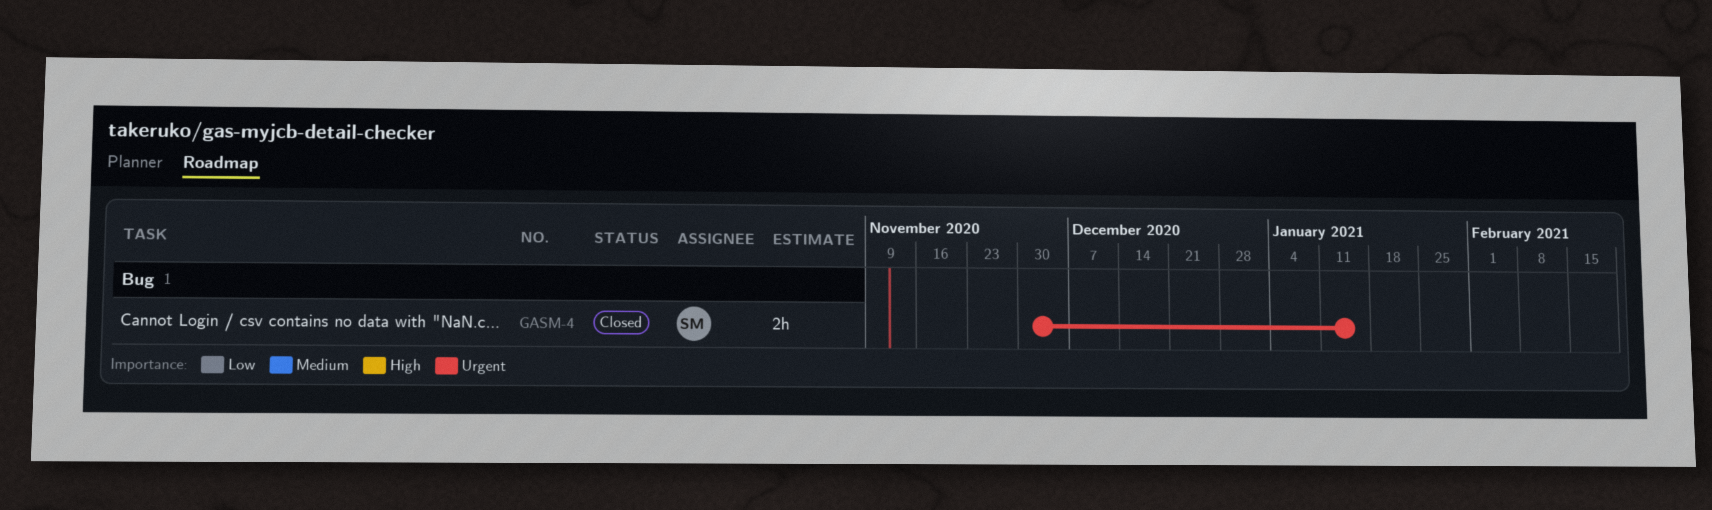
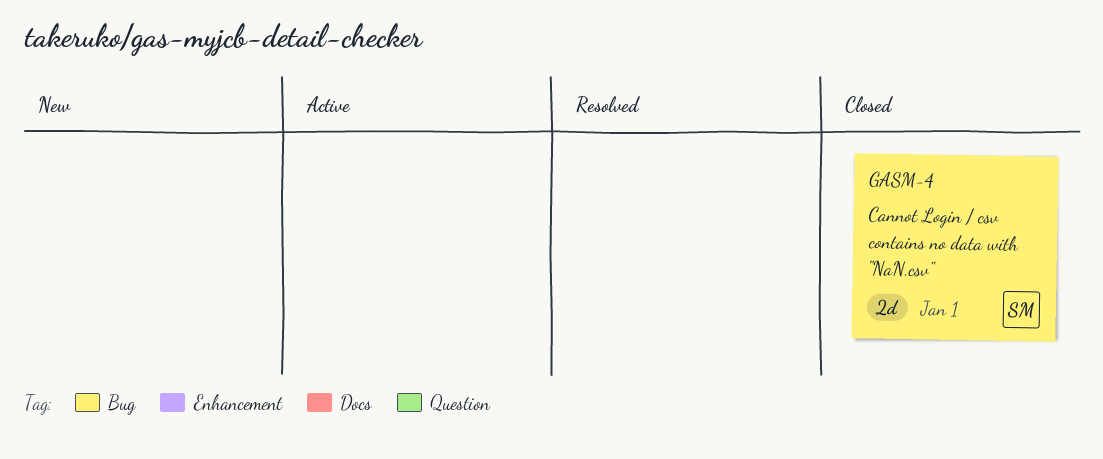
GASM-4, estimate: 2h -> 2d
GASM-4, due: Jan 15 -> Jan 1

